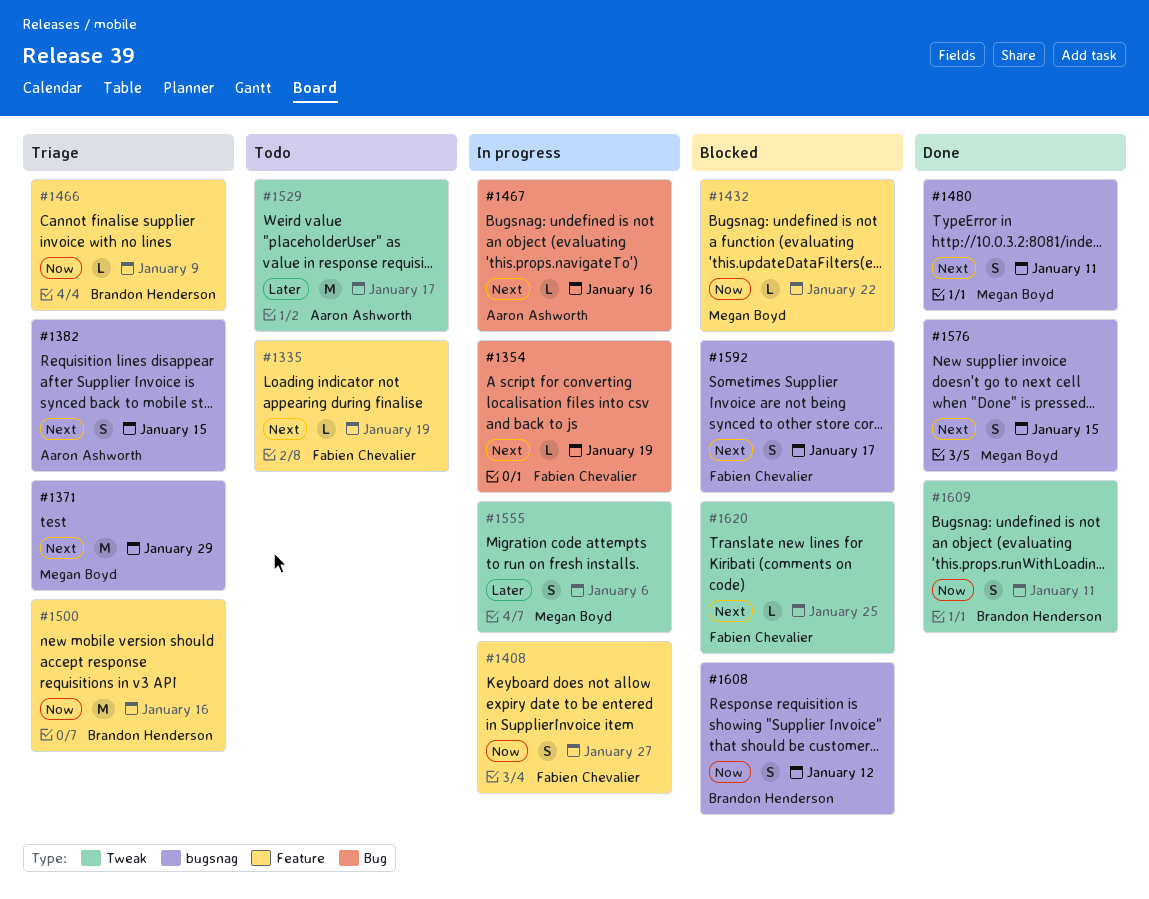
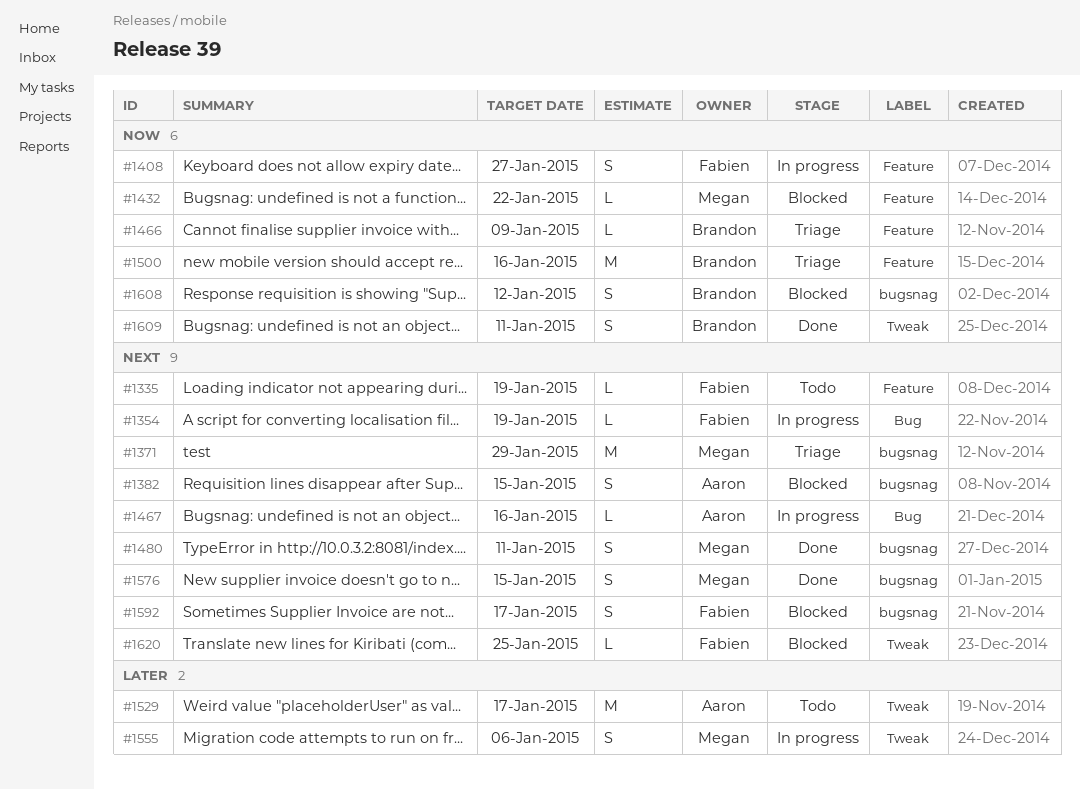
#1382, status: Triage -> Blocked

